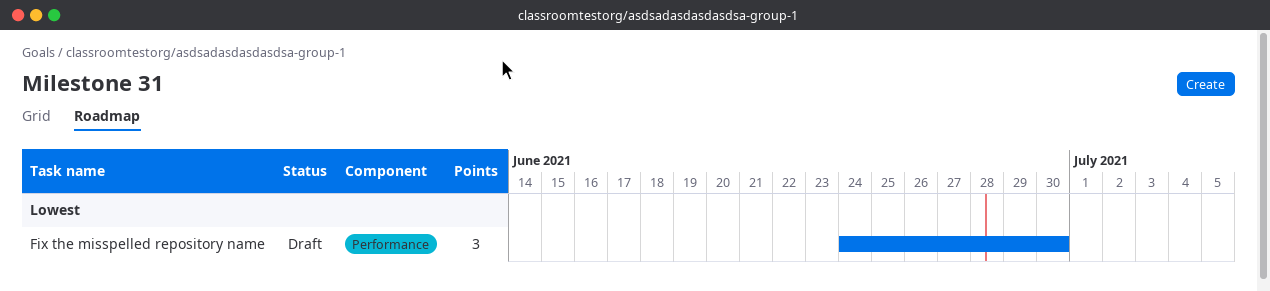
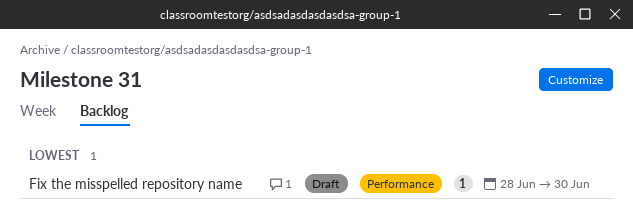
Fix the misspelled repository name, estimate: 3 -> 1
Fix the misspelled repository name, start: Jun 24 -> Jun 28

